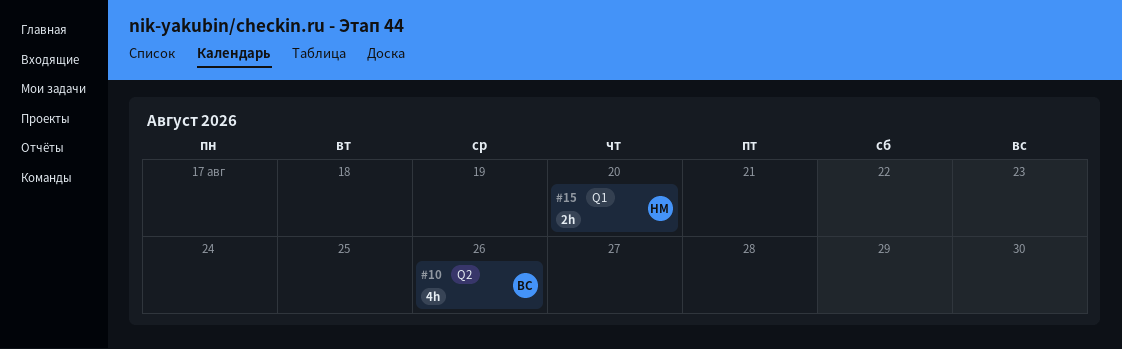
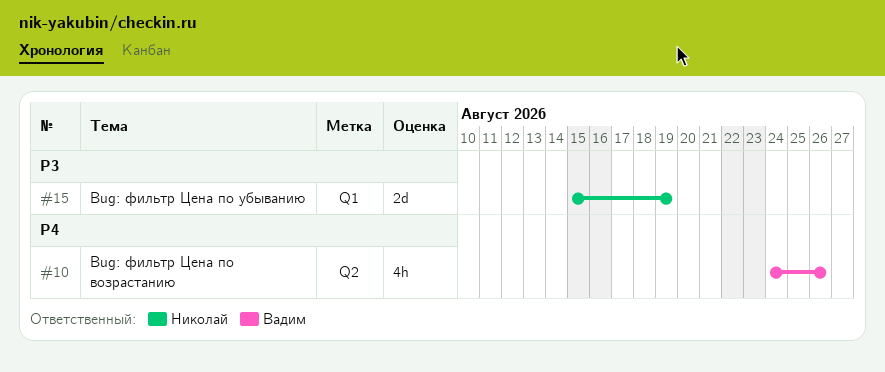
#15, estimate: 2h -> 2d
#15, due: Aug 20 -> Aug 19

